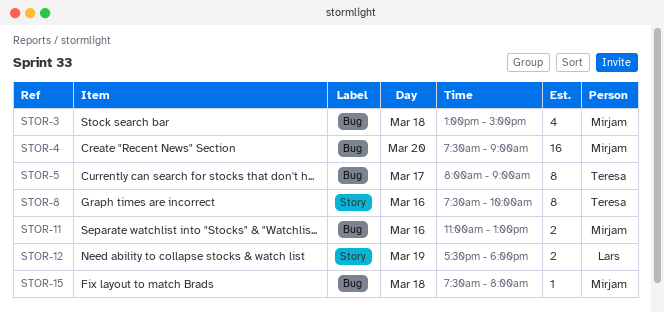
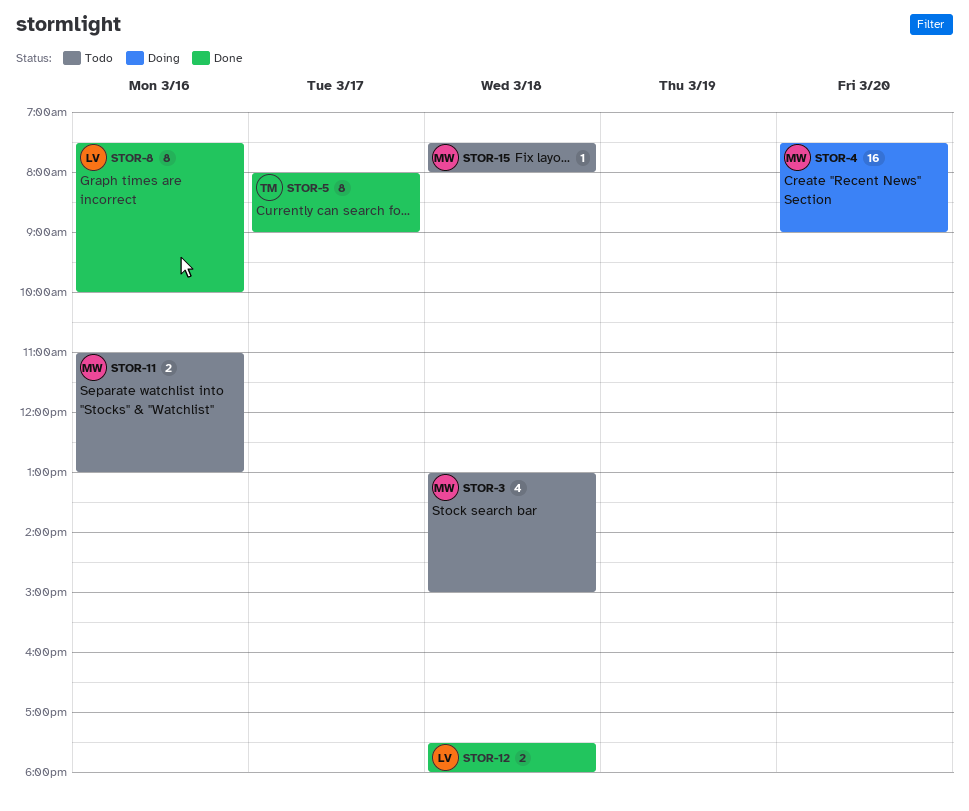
STOR-8, owner: Teresa -> Lars
STOR-12, day: Mar 19 -> Mar 18

